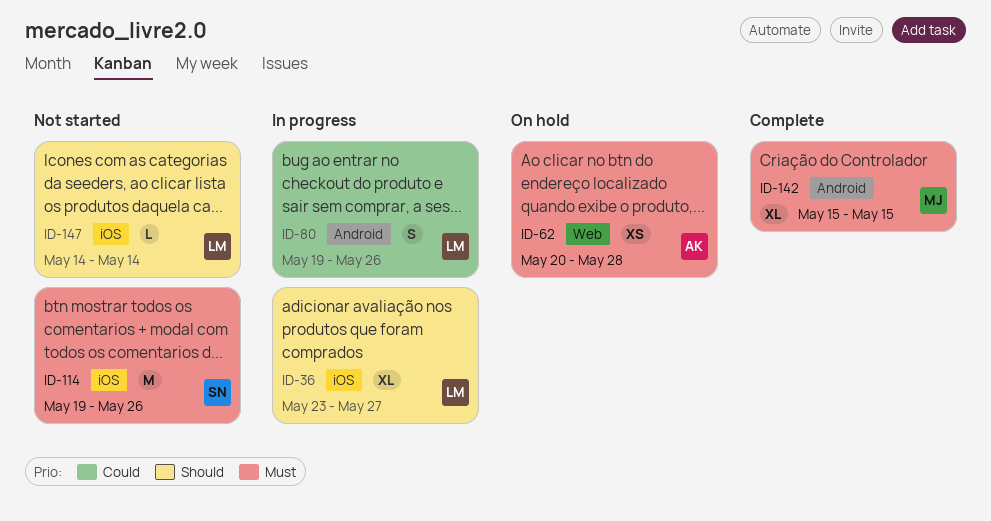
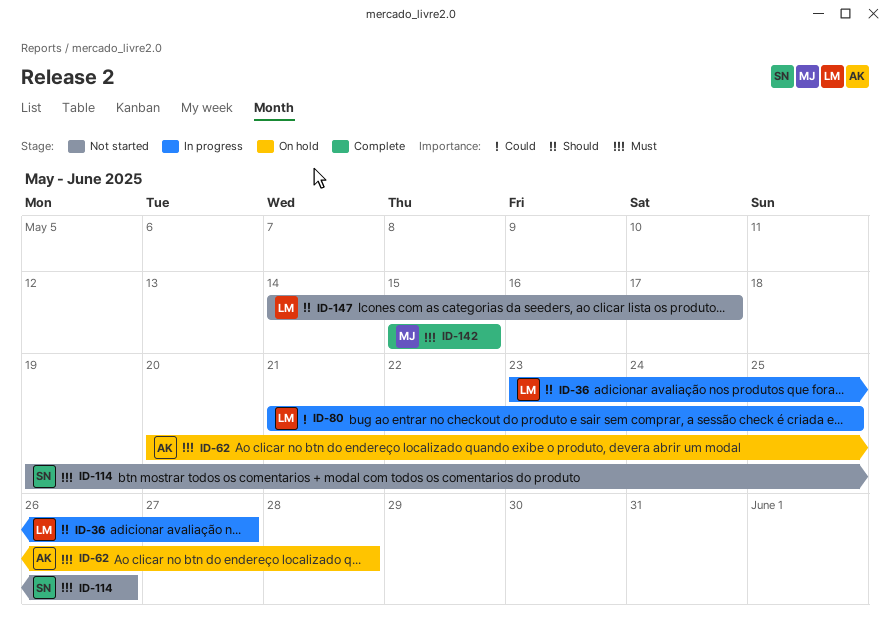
ID-80, start: May 19 -> May 21
ID-80, due: May 26 -> May 25
ID-147, due: May 14 -> May 17

